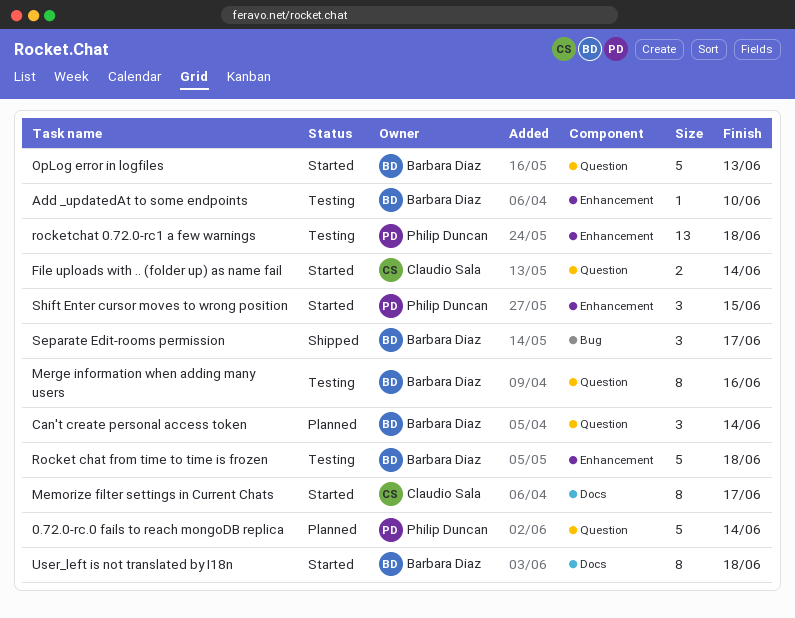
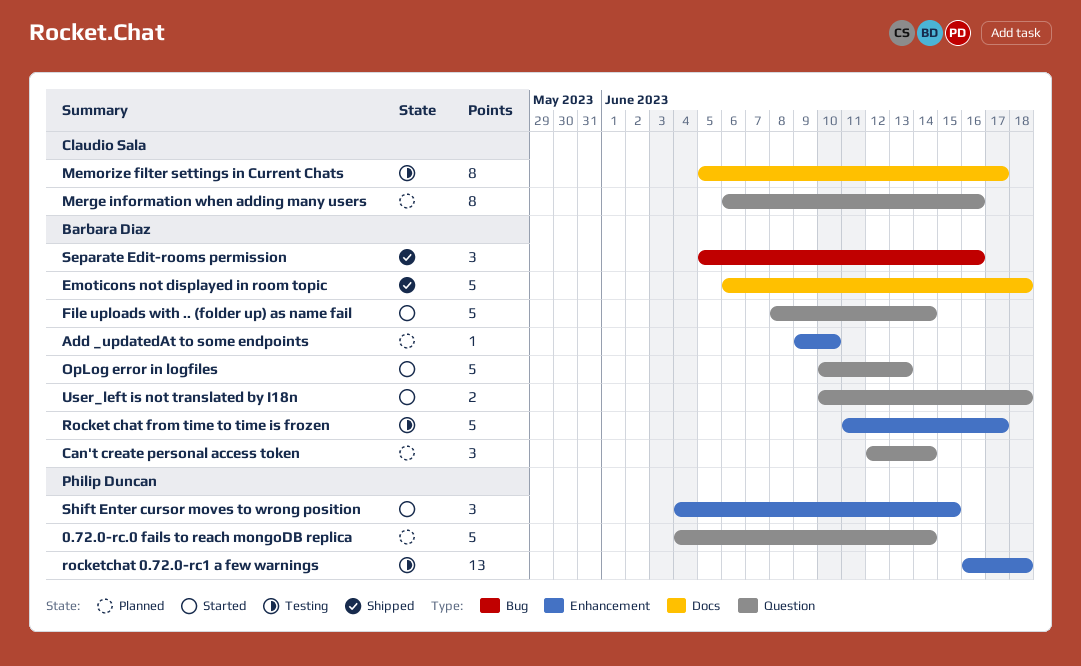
Add _updatedAt to some endpoints, status: Testing -> Planned
Emoticons not displayed in room topic: none -> present
File uploads with .. (folder up) as name fail, owner: Claudio Sala -> Barbara Diaz
File uploads with .. (folder up) as name fail, estimate: 2 -> 5
Memorize filter settings in Current Chats, status: Started -> Testing
Merge information when adding many users, status: Testing -> Planned
Merge information when adding many users, owner: Barbara Diaz -> Claudio Sala
Rocket chat from time to time is frozen, due: Jun 18 -> Jun 17
Separate Edit-rooms permission, due: Jun 17 -> Jun 16
User_left is not translated by I18n, label: Docs -> Question
User_left is not translated by I18n, estimate: 8 -> 2

